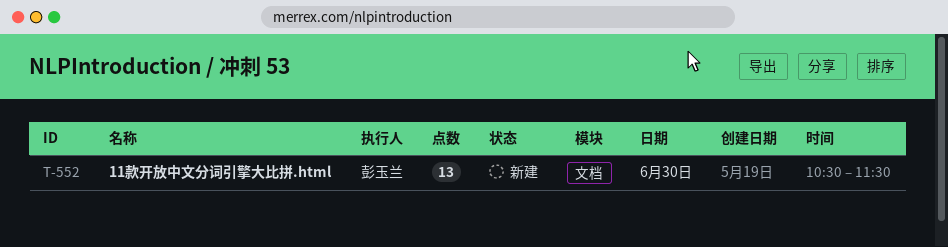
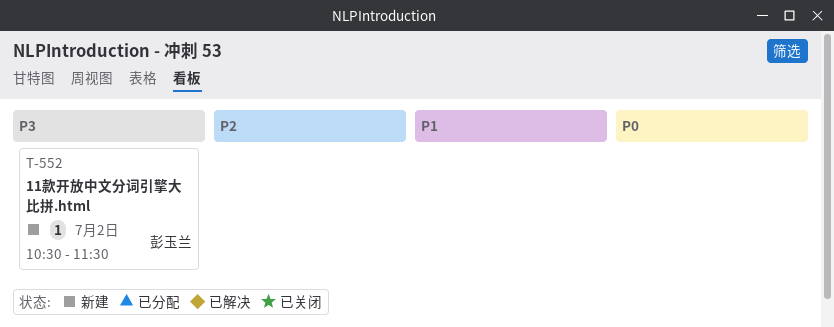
T-552, estimate: 13 -> 1
T-552, day: Jun 30 -> Jul 2

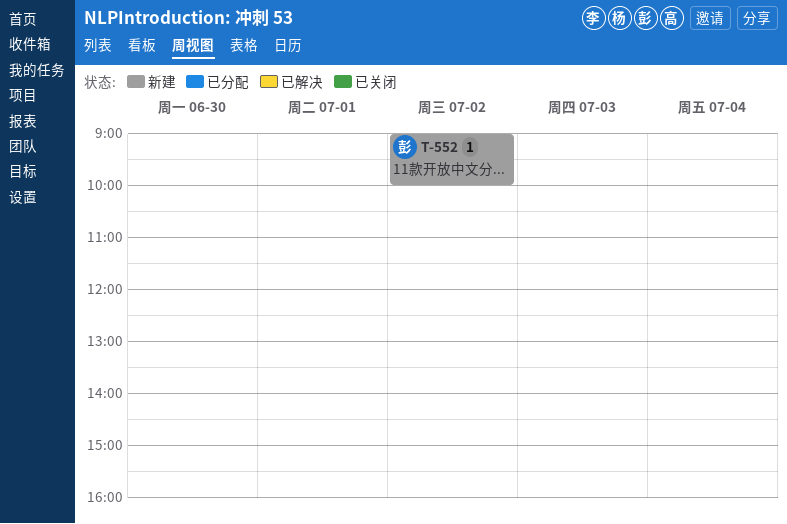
T-552, begins: 10:30 -> 09:00
T-552, ends: 11:30 -> 10:00

